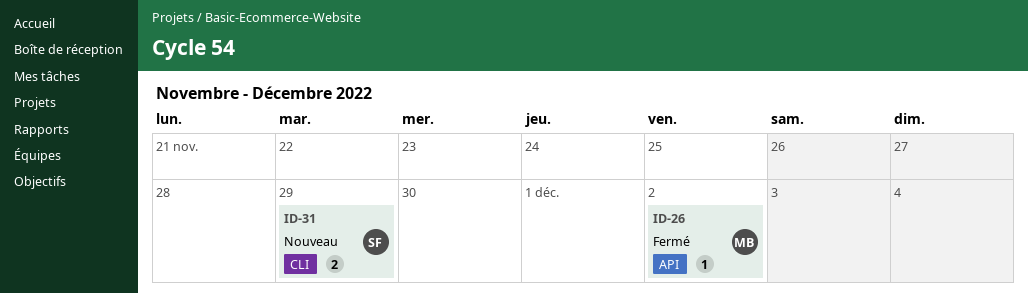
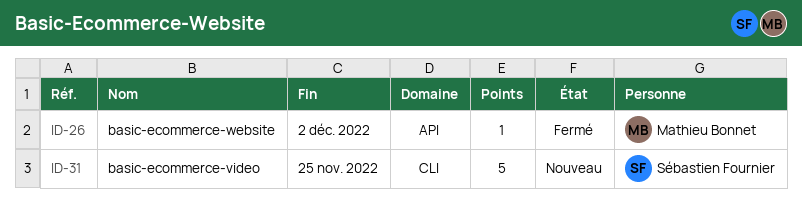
ID-31, estimate: 2 -> 5
ID-31, due: Nov 29 -> Nov 25

